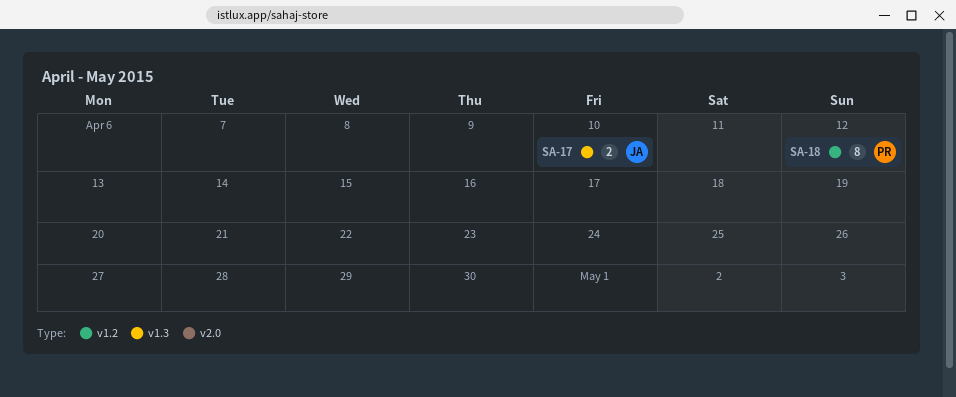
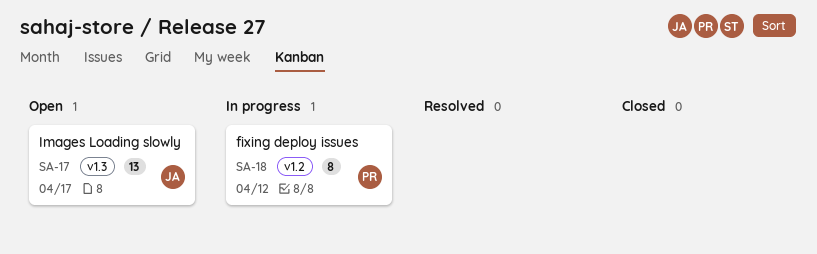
SA-17, estimate: 2 -> 13
SA-17, due: Apr 10 -> Apr 17

